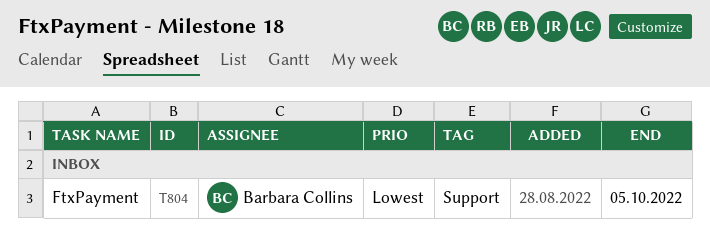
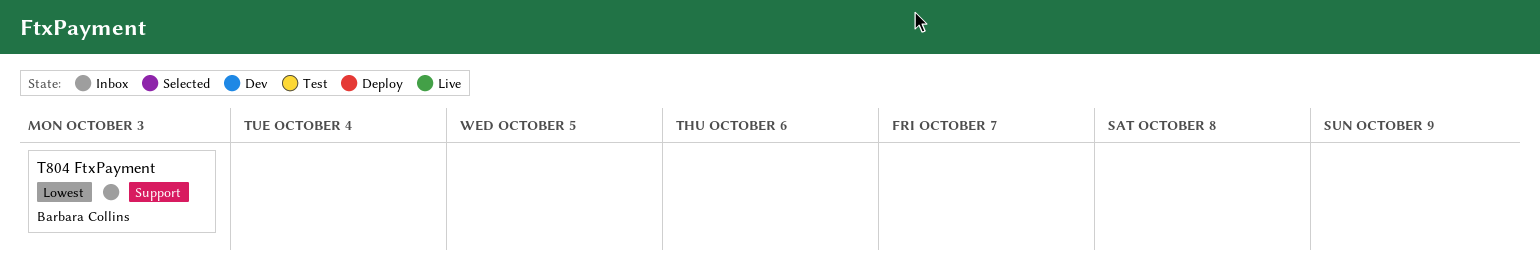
T804, due: Oct 5 -> Oct 3

